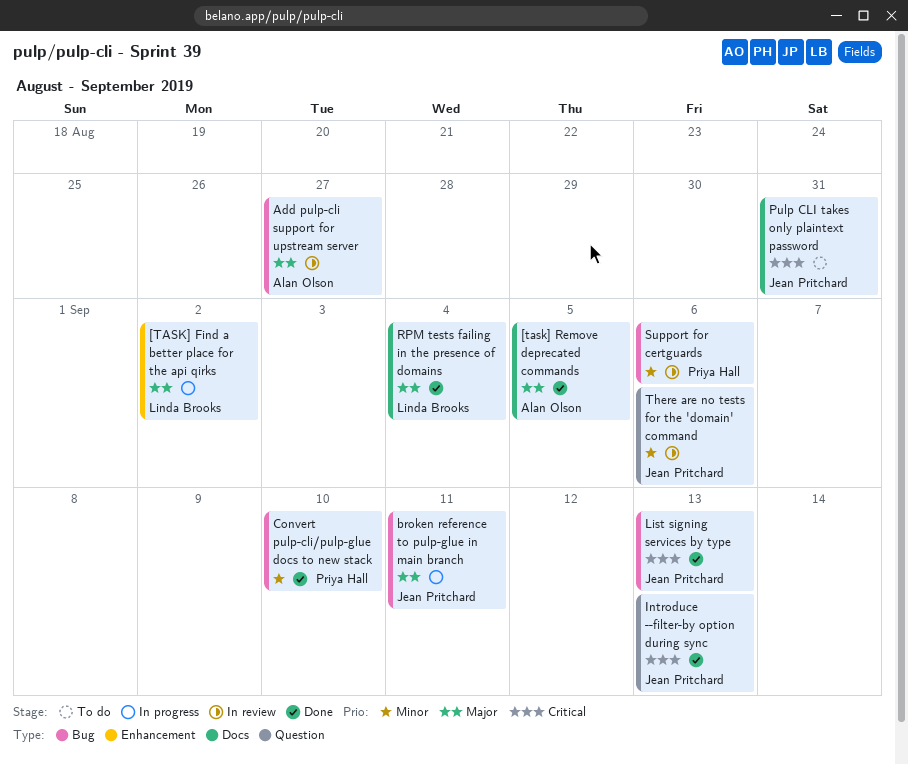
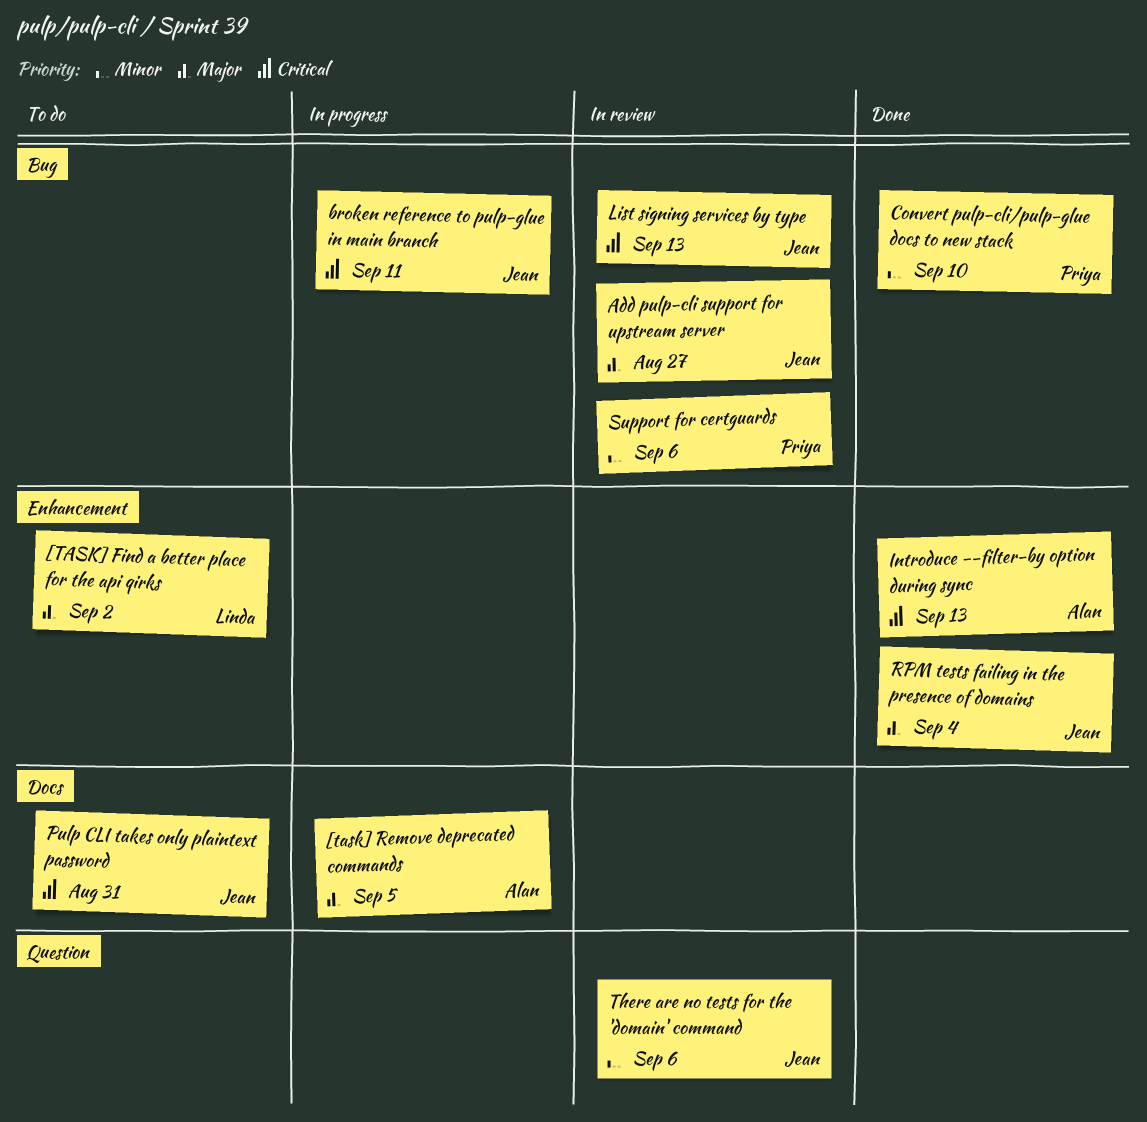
[TASK] Find a better place for the api qirks, status: In progress -> To do
[task] Remove deprecated commands, status: Done -> In progress
Add pulp-cli support for upstream server, owner: Alan Olson -> Jean Pritchard
broken reference to pulp-glue in main branch, priority: Major -> Critical
Introduce --filter-by option during sync, owner: Jean Pritchard -> Alan Olson
Introduce --filter-by option during sync, label: Question -> Enhancement
List signing services by type, status: Done -> In review
RPM tests failing in the presence of domains, owner: Linda Brooks -> Jean Pritchard
RPM tests failing in the presence of domains, label: Docs -> Enhancement

